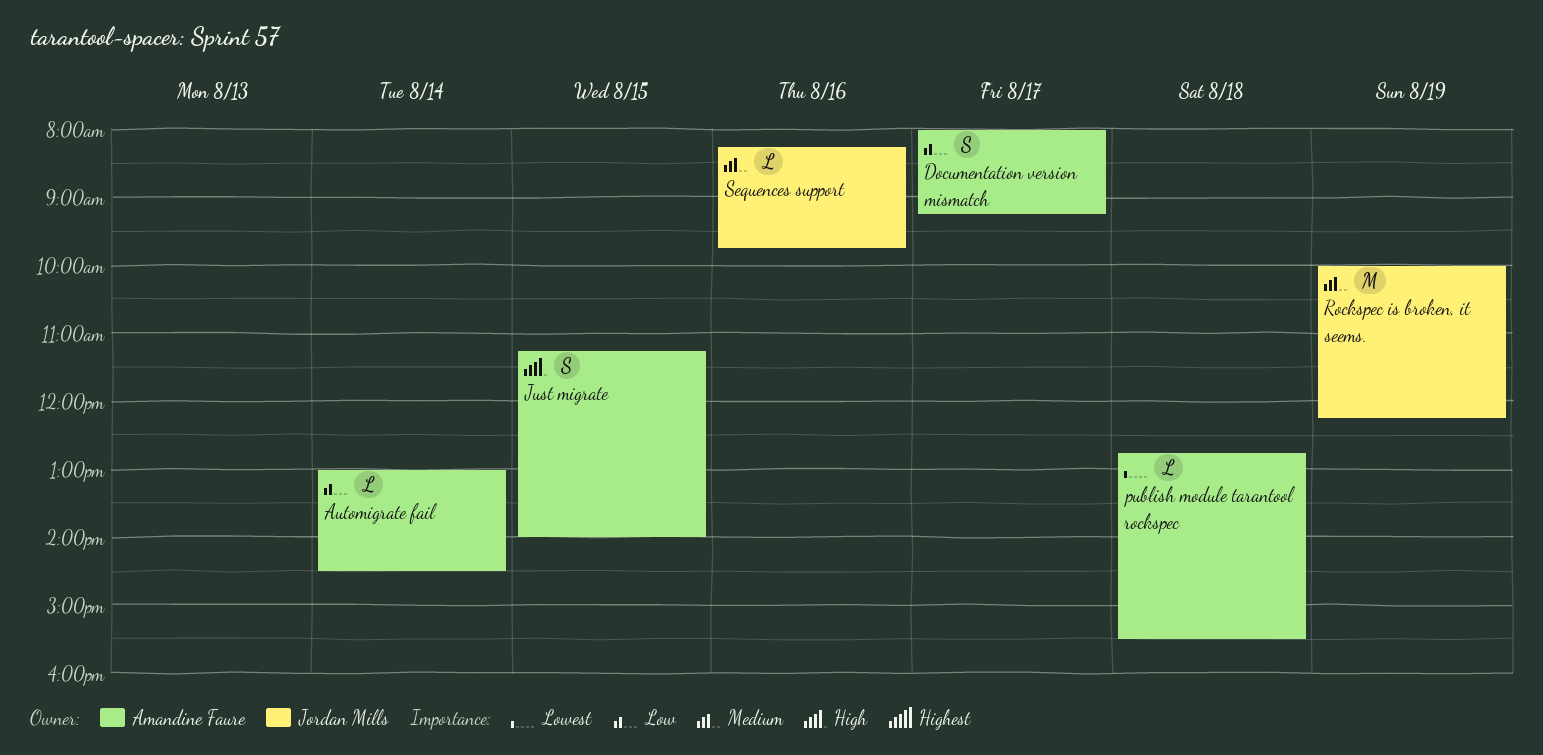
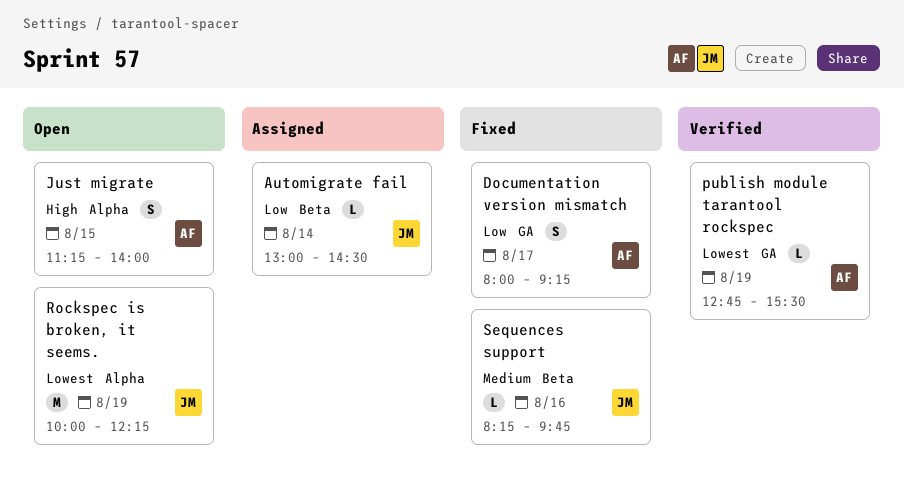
Automigrate fail, owner: Amandine Faure -> Jordan Mills
publish module tarantool rockspec, day: Aug 18 -> Aug 19
Rockspec is broken, it seems., priority: Medium -> Lowest

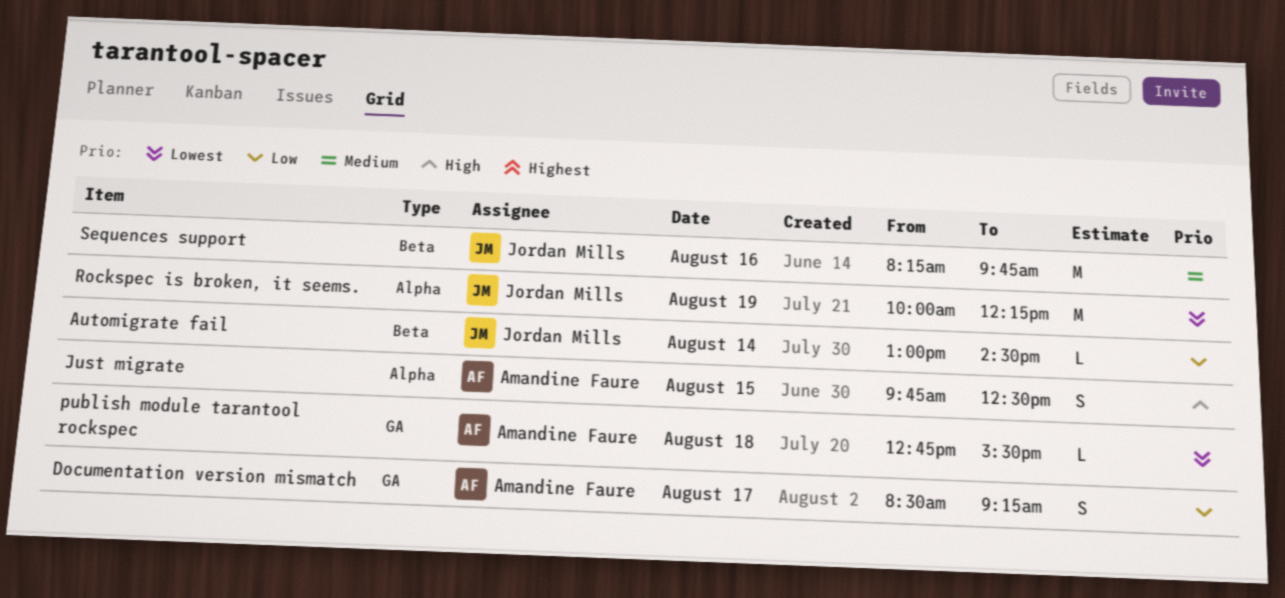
Documentation version mismatch, begins: 08:00 -> 08:30
Just migrate, begins: 11:15 -> 09:45
Just migrate, ends: 14:00 -> 12:30
publish module tarantool rockspec, day: Aug 19 -> Aug 18
Sequences support, estimate: L -> M

